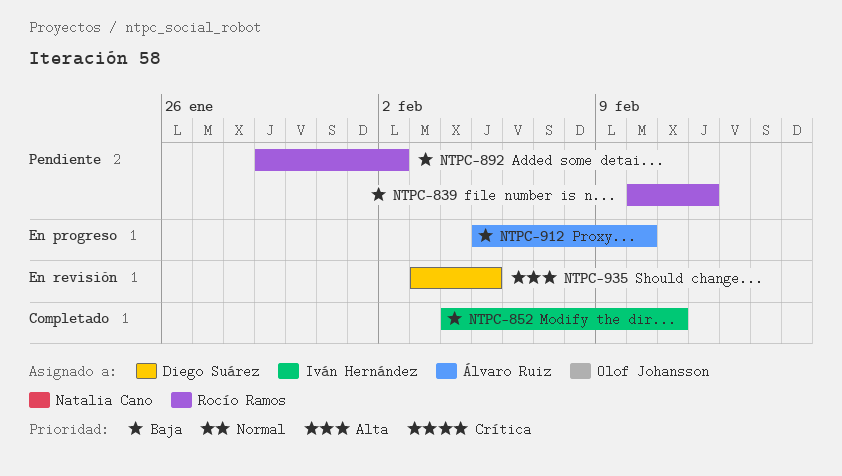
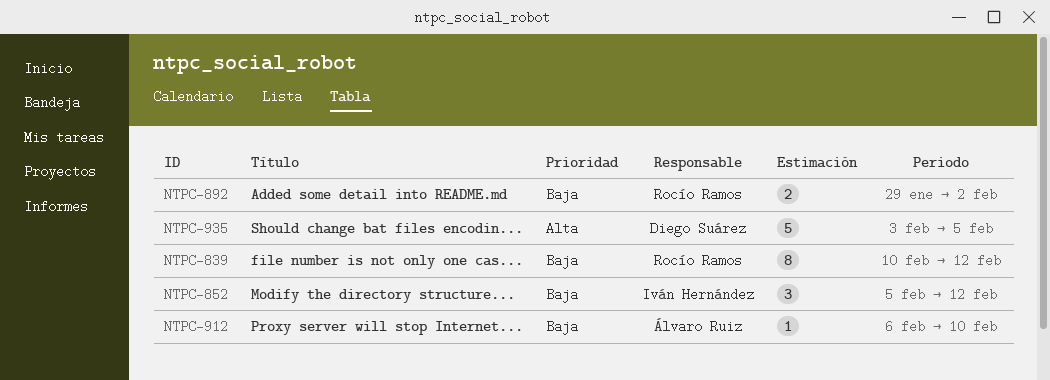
NTPC-852, start: Feb 4 -> Feb 5
NTPC-852, due: Feb 11 -> Feb 12
NTPC-912, start: Feb 5 -> Feb 6

